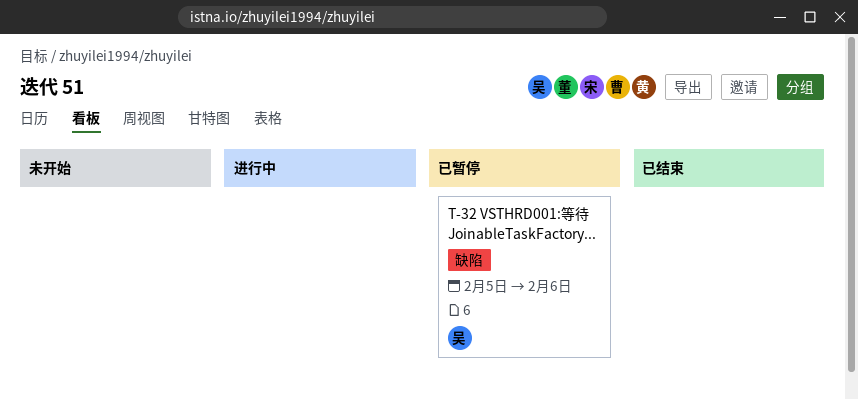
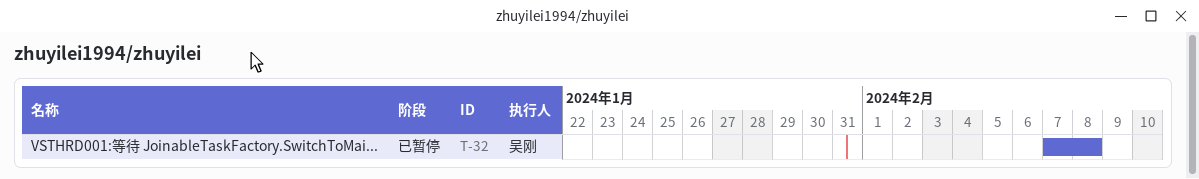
T-32, start: Feb 5 -> Feb 7
T-32, due: Feb 6 -> Feb 8

